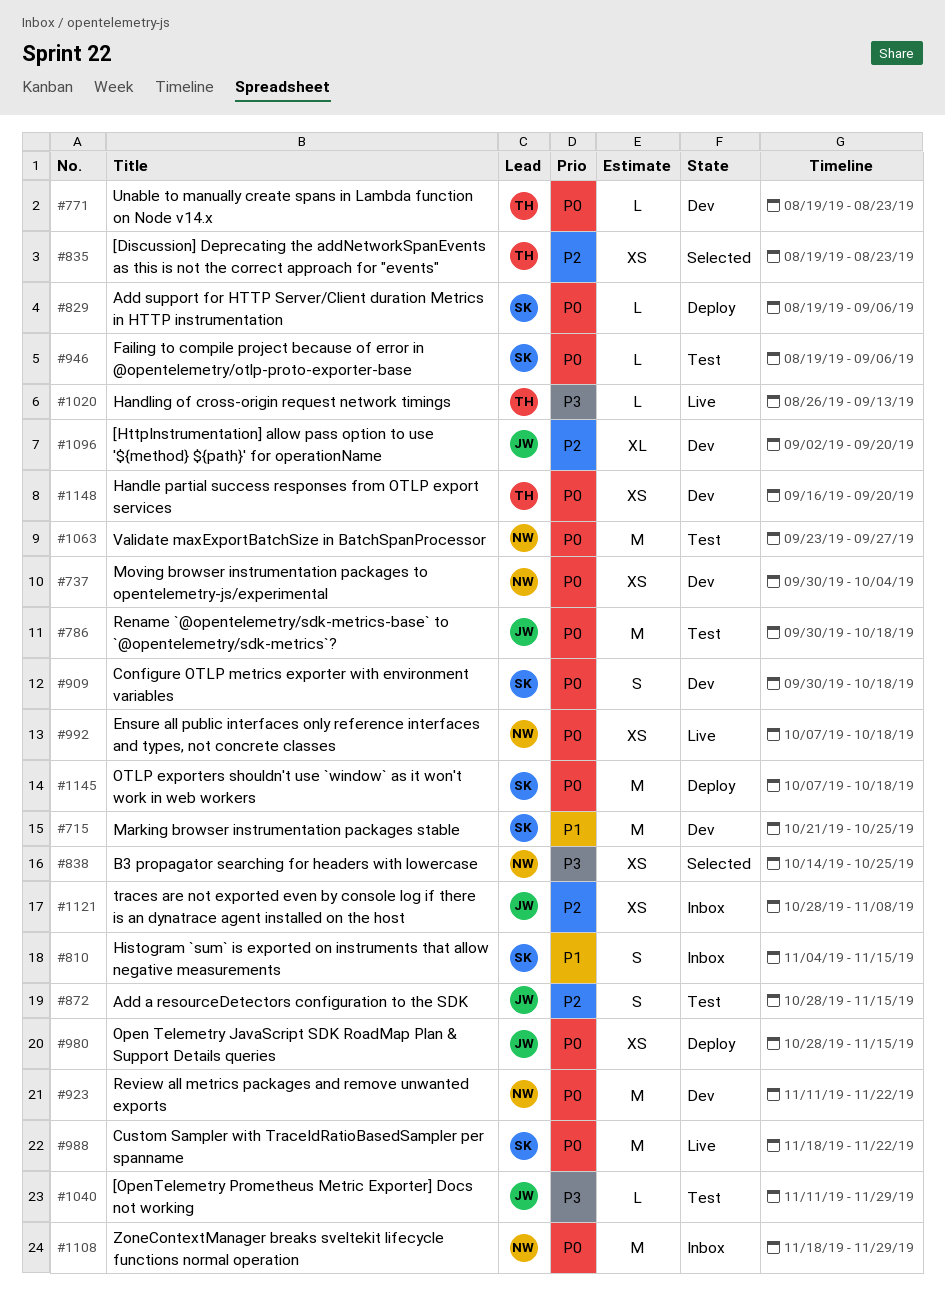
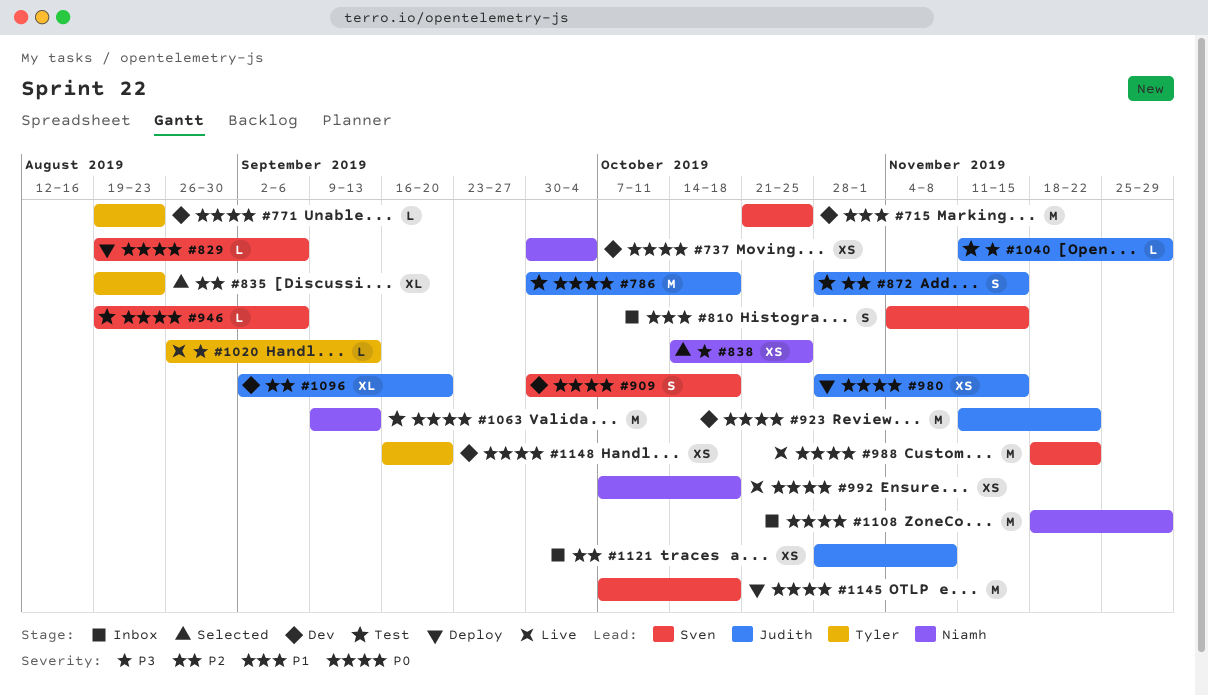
#835, estimate: XS -> XL
#923, owner: Niamh -> Judith
#1063, start: Sep 23 -> Sep 9
#1063, due: Sep 27 -> Sep 13

